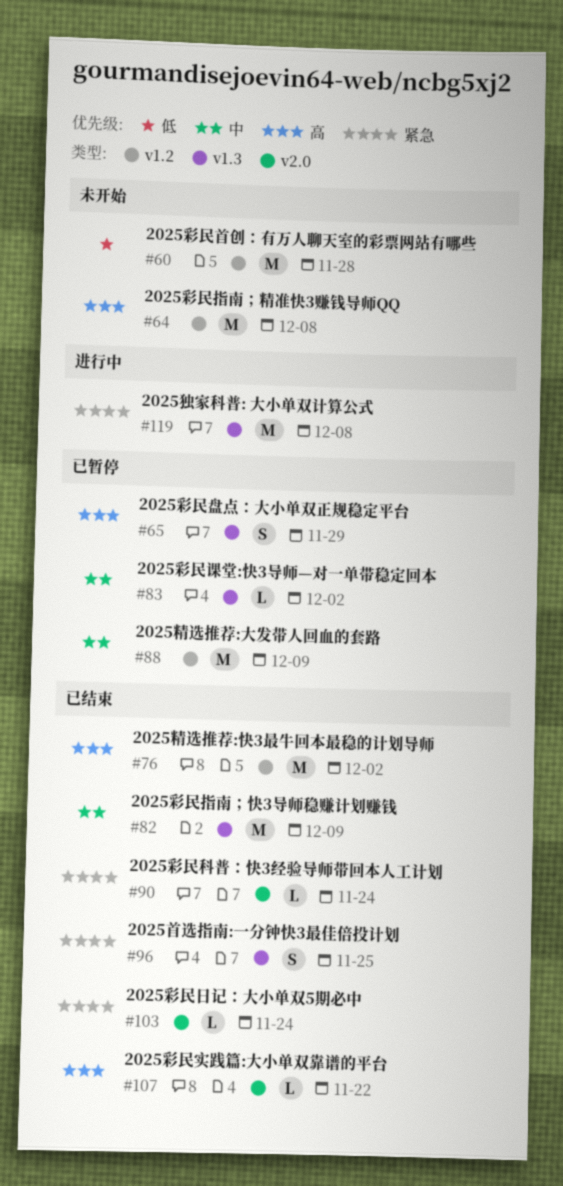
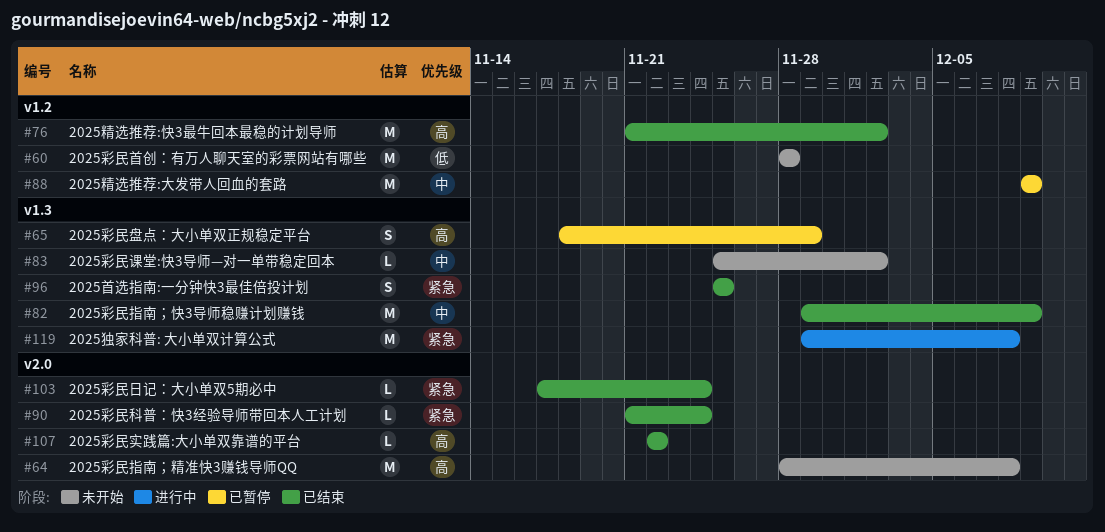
#64, label: v1.2 -> v2.0
#83, status: 已暂停 -> 未开始

